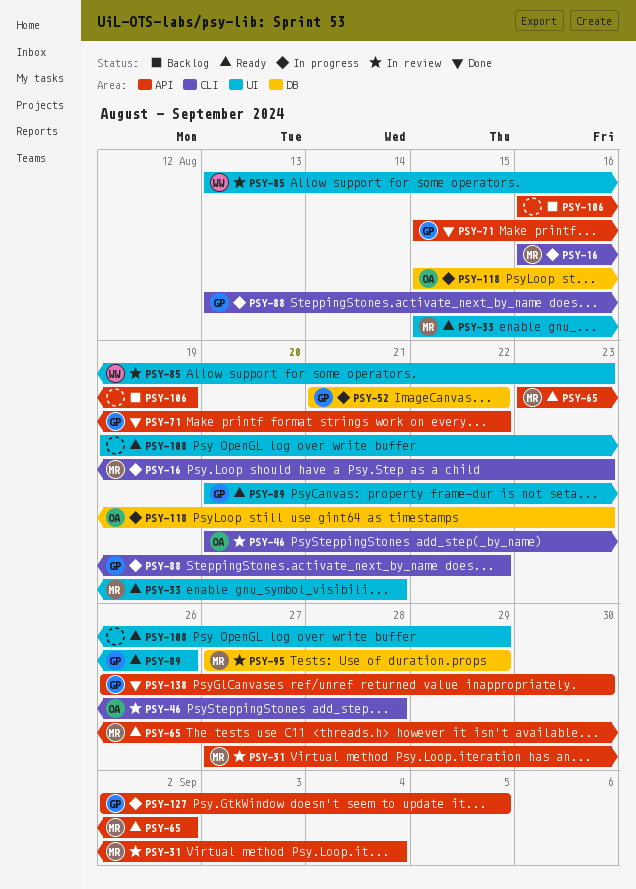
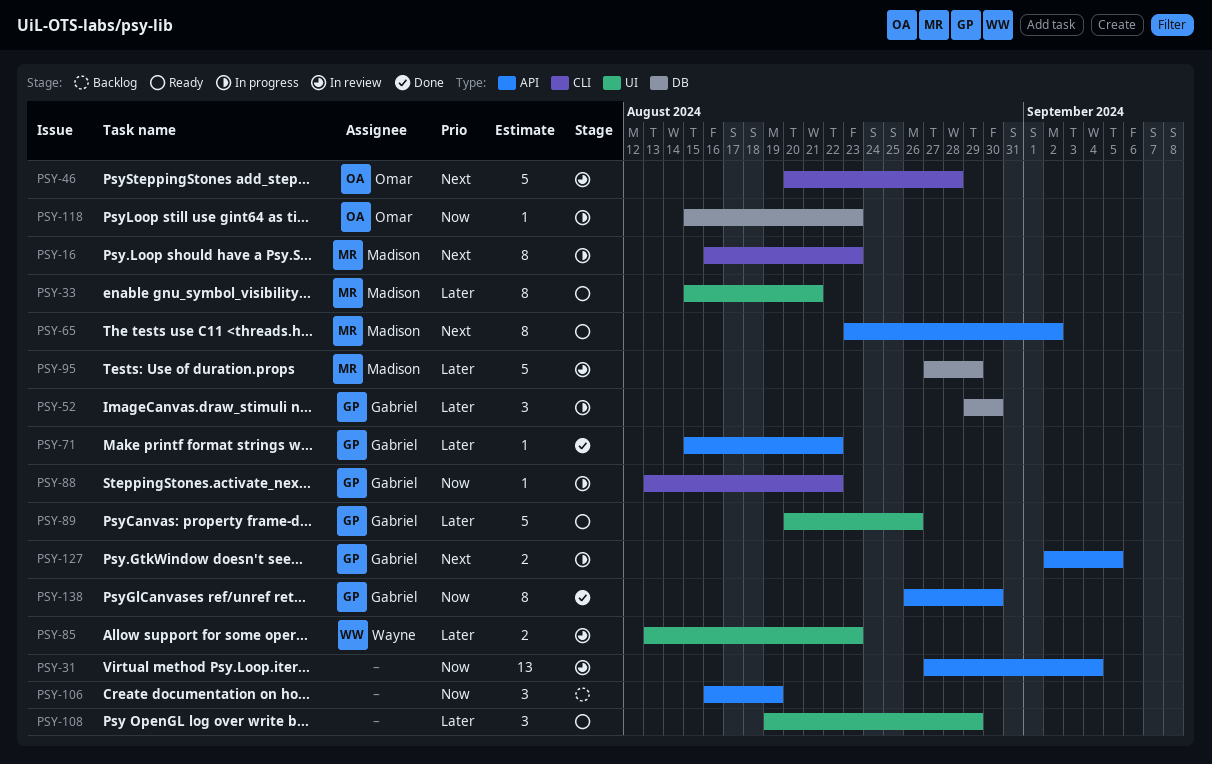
PSY-31, owner: Madison -> none
PSY-52, start: Aug 21 -> Aug 29
PSY-52, due: Aug 22 -> Aug 30

